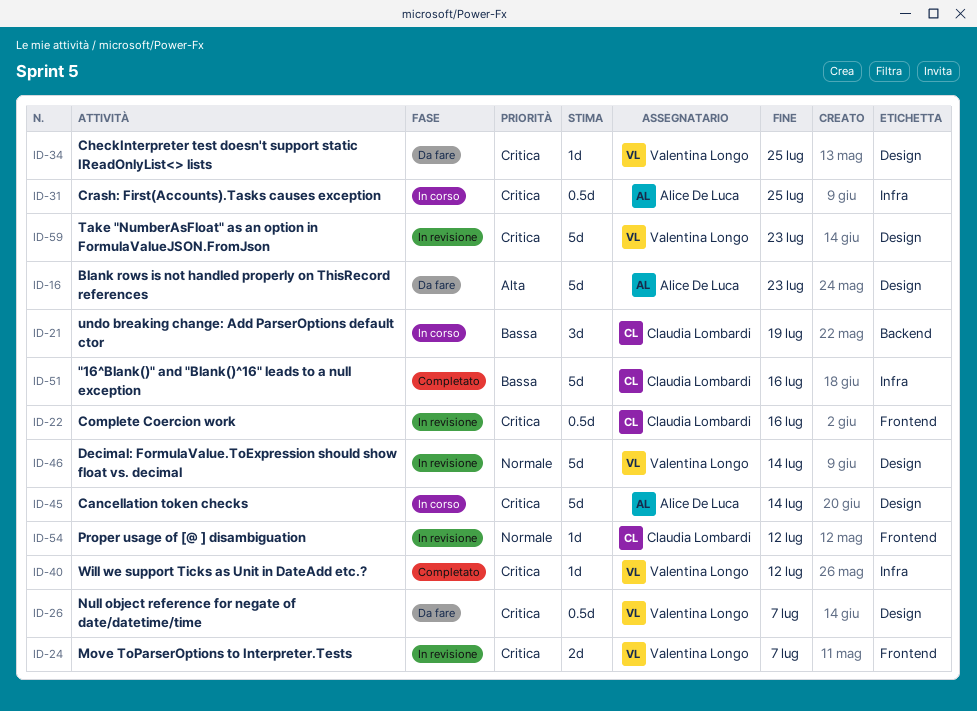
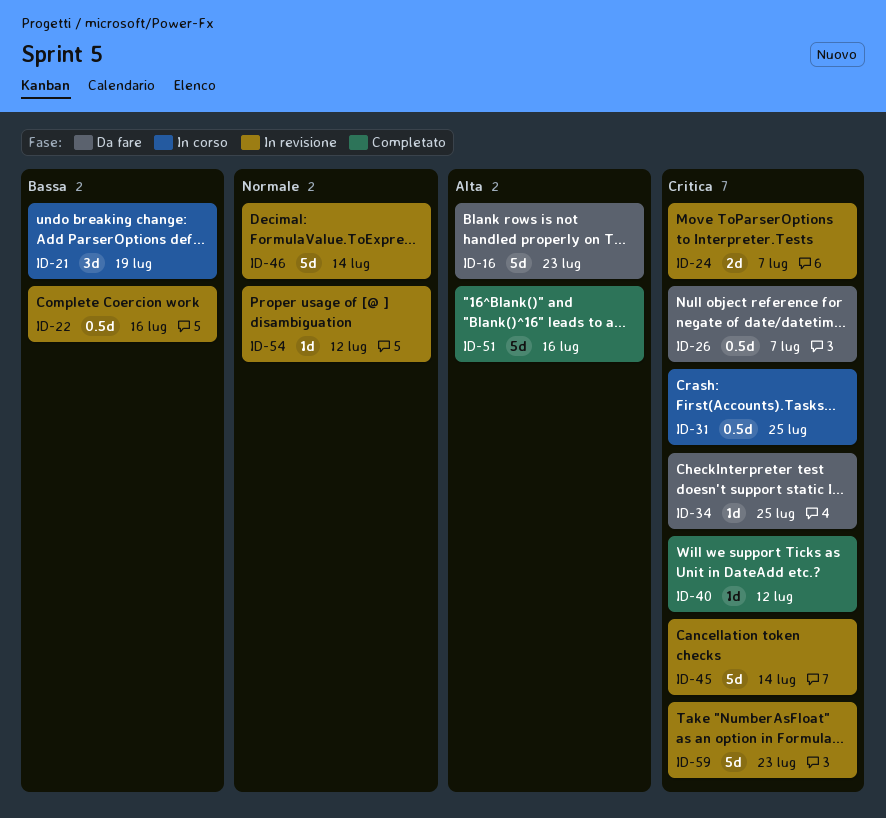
ID-22, priority: Critica -> Bassa
ID-45, status: In corso -> In revisione
ID-51, priority: Bassa -> Alta

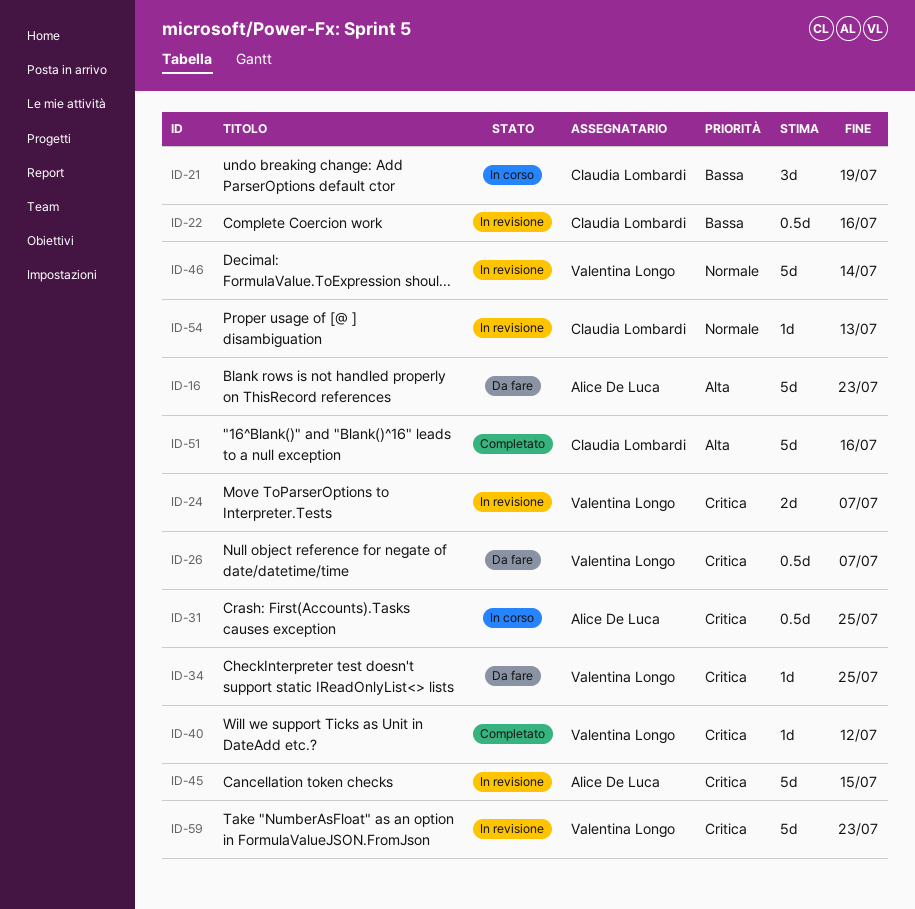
ID-45, due: Jul 14 -> Jul 15
ID-54, due: Jul 12 -> Jul 13

